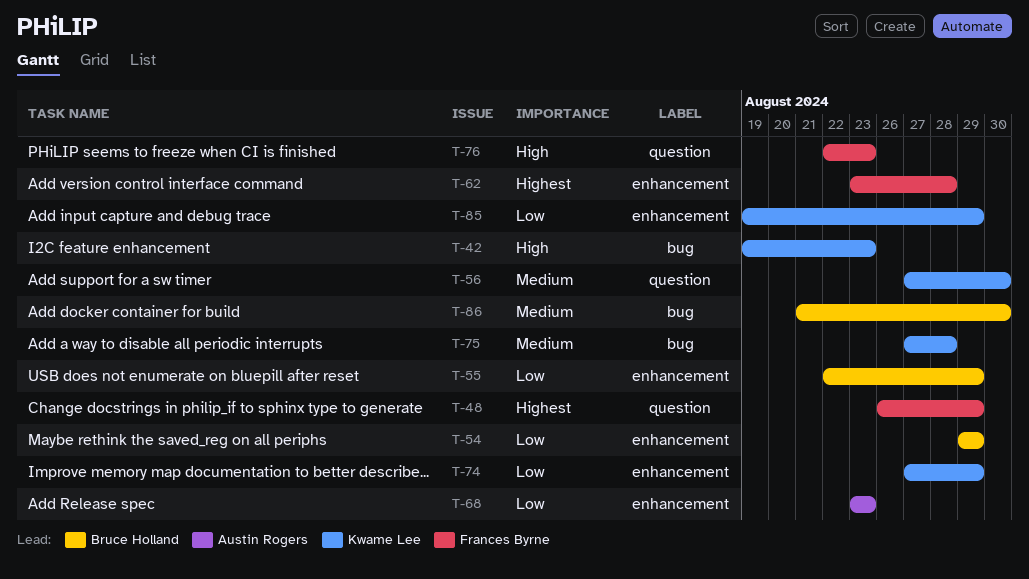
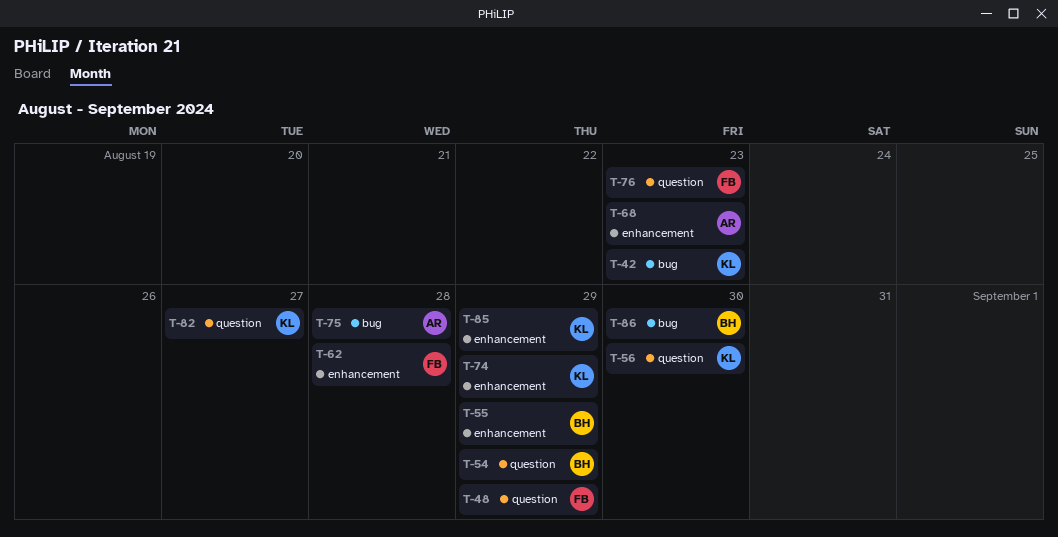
T-54, label: enhancement -> question
T-75, owner: Kwame Lee -> Austin Rogers
T-82: none -> present

